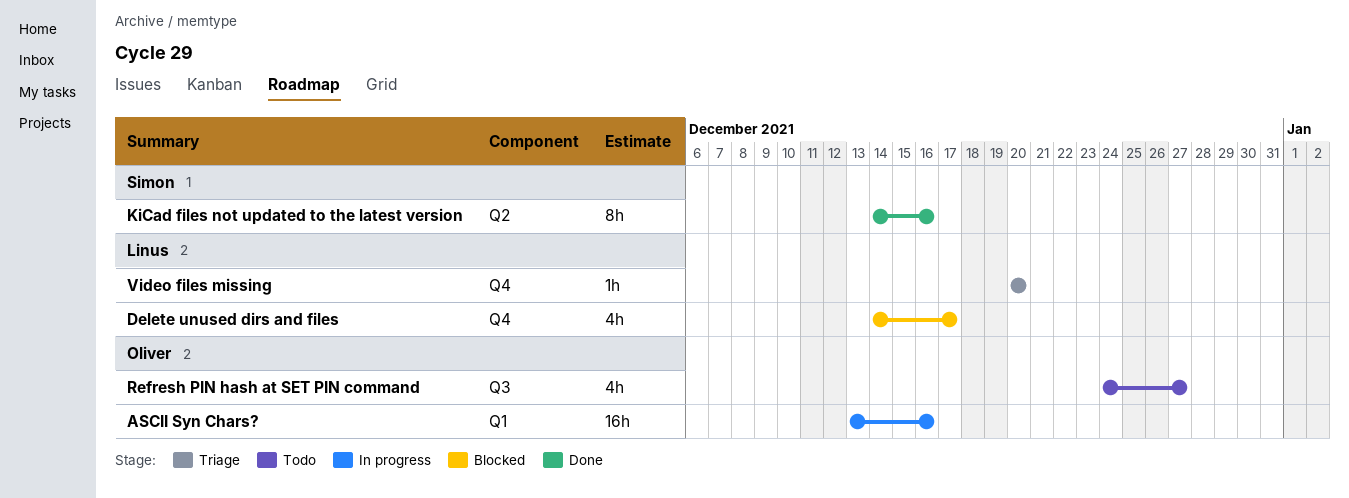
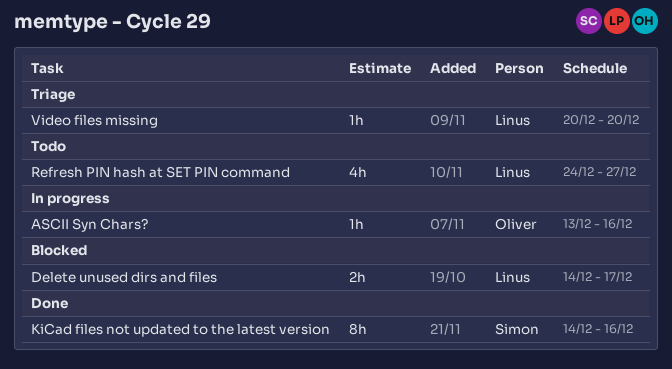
ASCII Syn Chars?, estimate: 16h -> 1h
Delete unused dirs and files, estimate: 4h -> 2h
Refresh PIN hash at SET PIN command, owner: Oliver -> Linus

